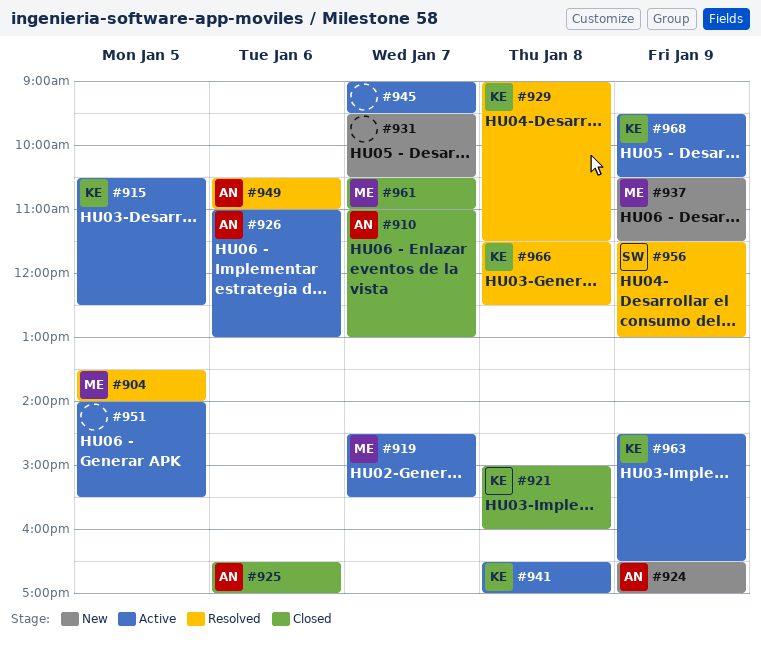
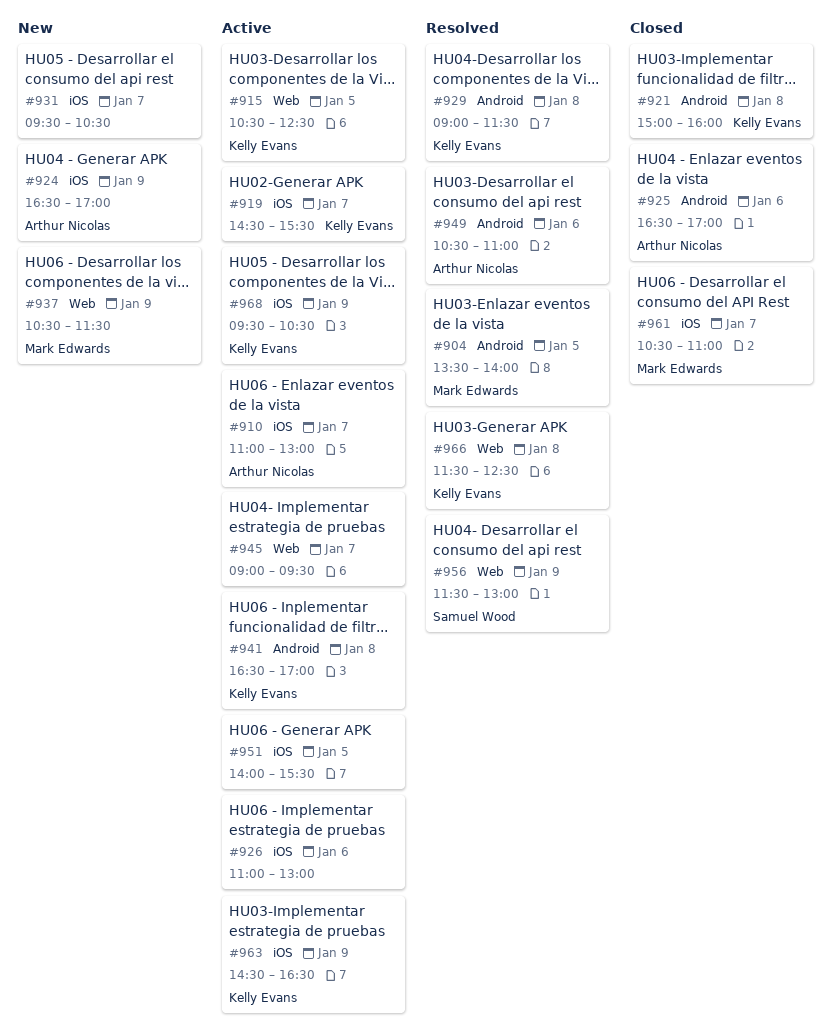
#910, status: Closed -> Active
#919, owner: Mark Edwards -> Kelly Evans
#926, owner: Arthur Nicolas -> none

